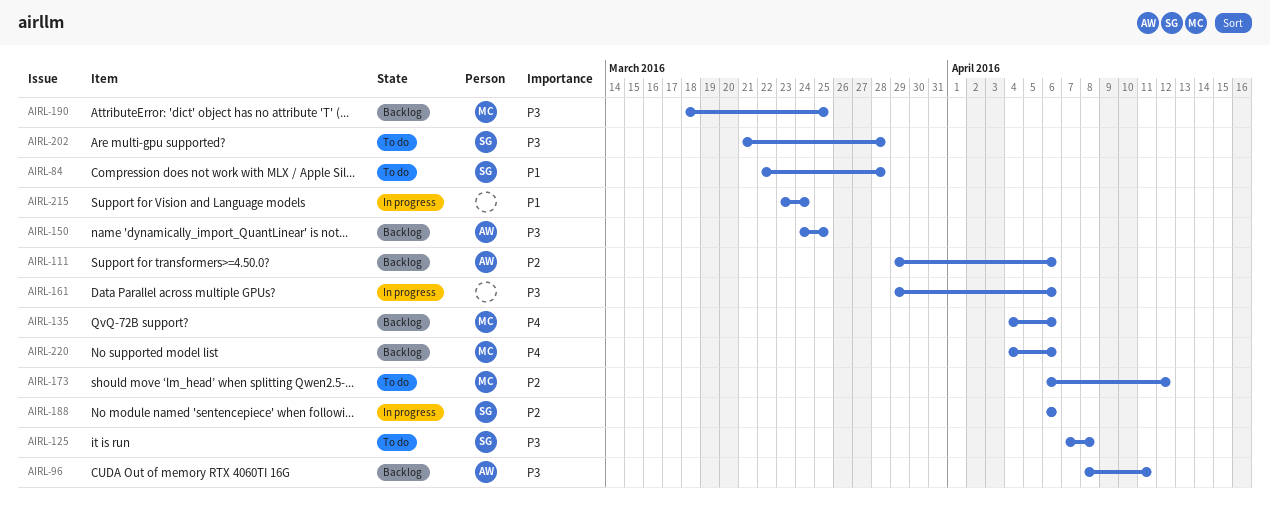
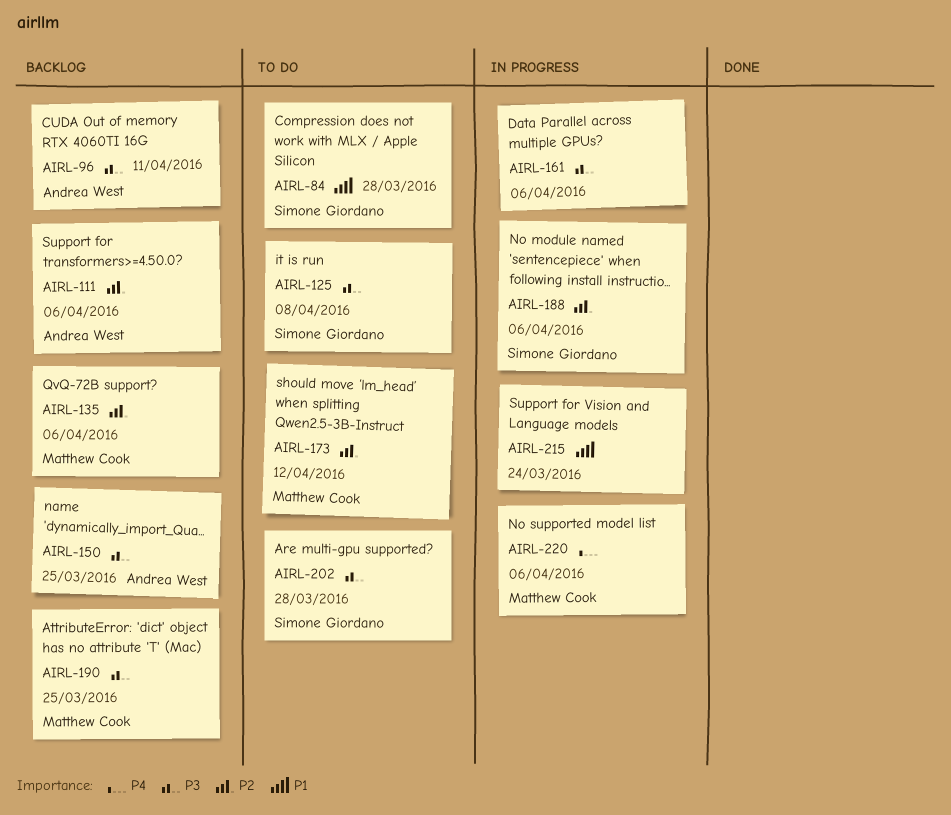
AIRL-135, priority: P4 -> P2
AIRL-220, status: Backlog -> In progress

